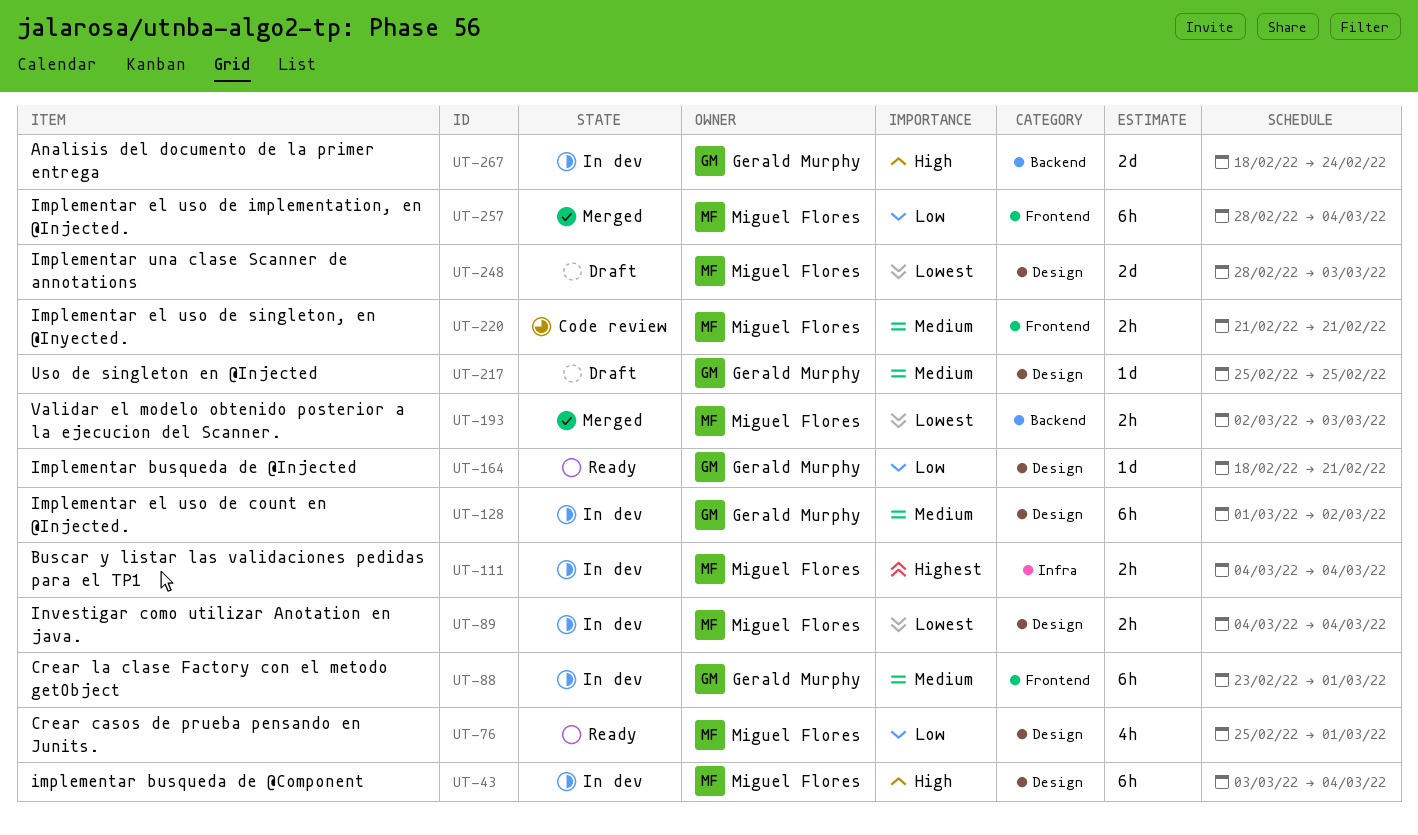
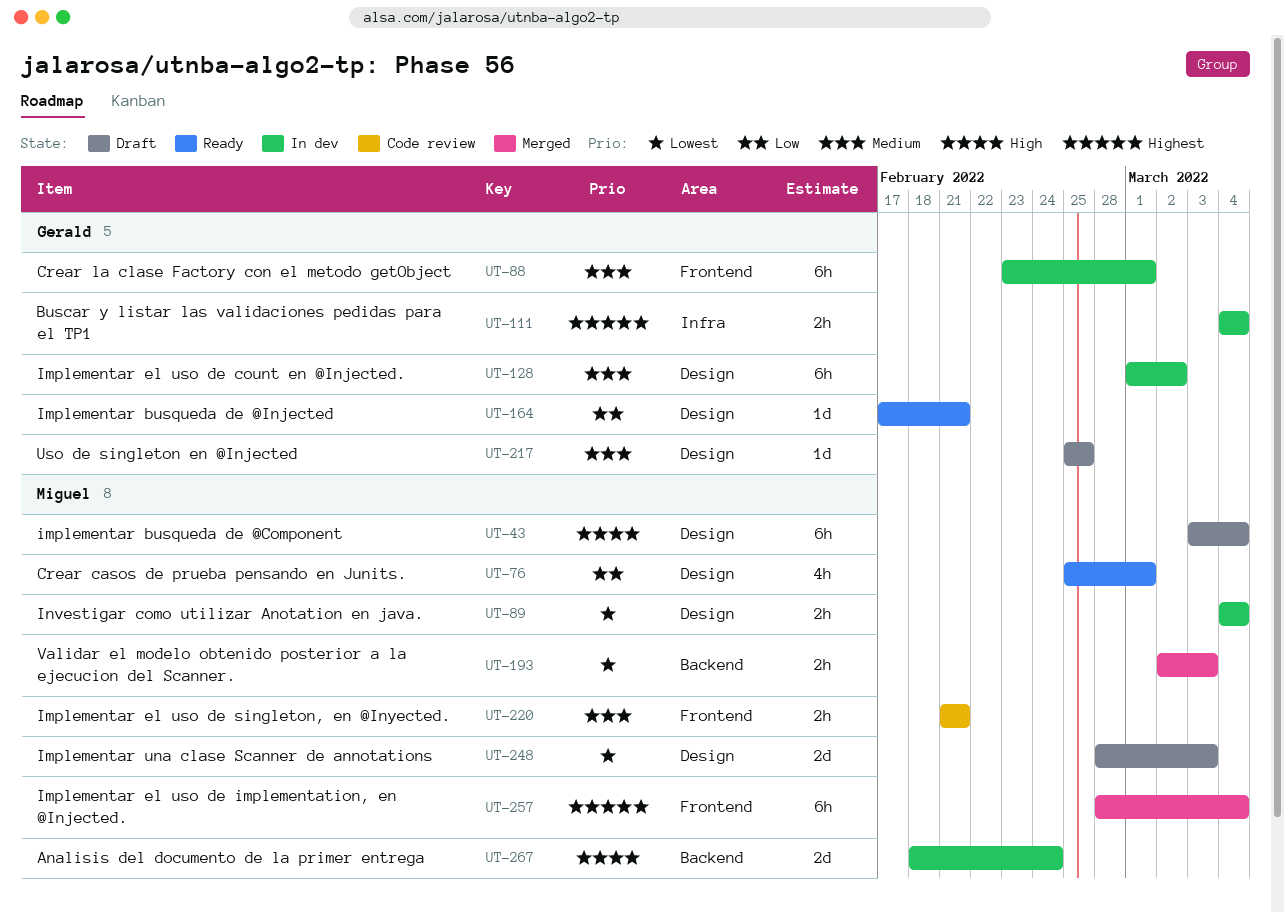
UT-43, status: In dev -> Draft
UT-111, owner: Miguel Flores -> Gerald Murphy
UT-164, start: Feb 18 -> Feb 17
UT-257, priority: Low -> Highest
UT-267, owner: Gerald Murphy -> Miguel Flores

